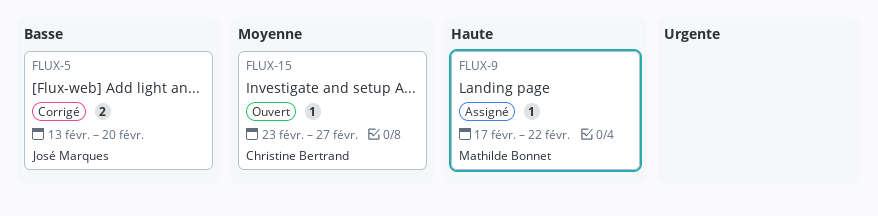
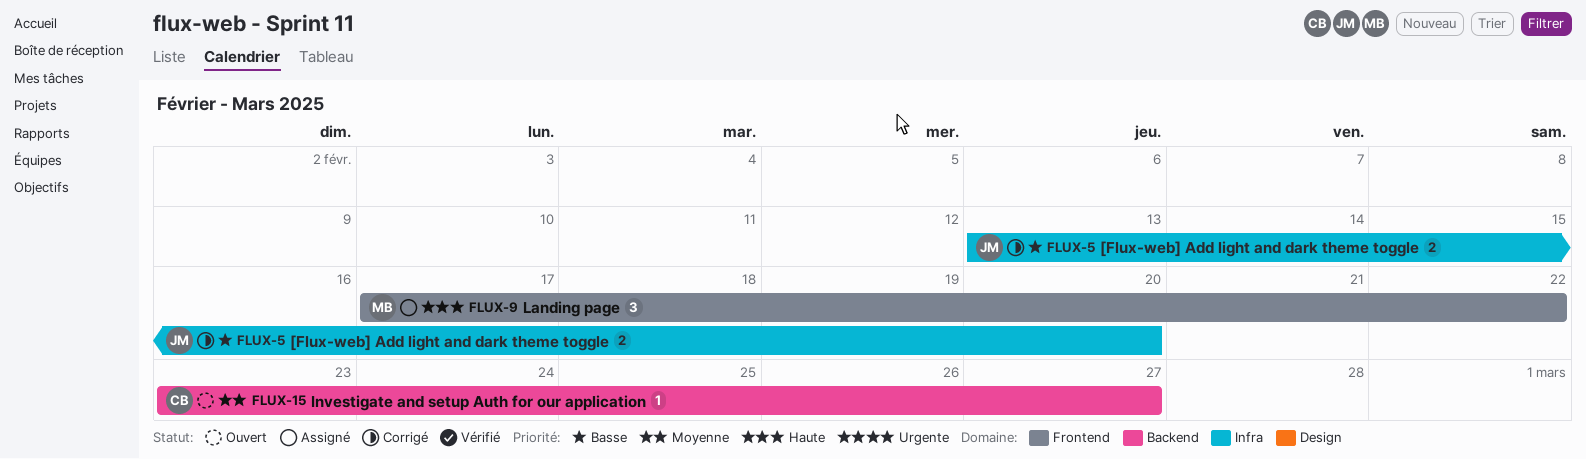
FLUX-9, estimate: 1 -> 3

